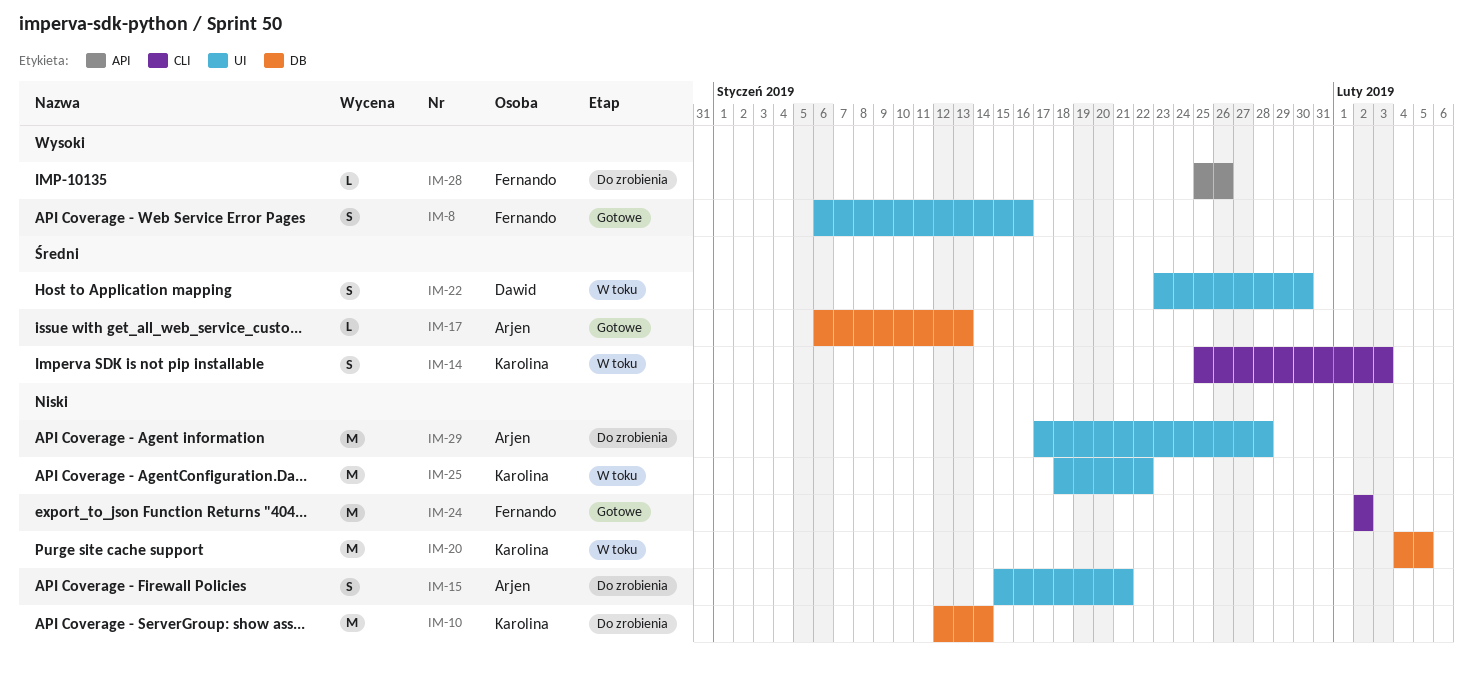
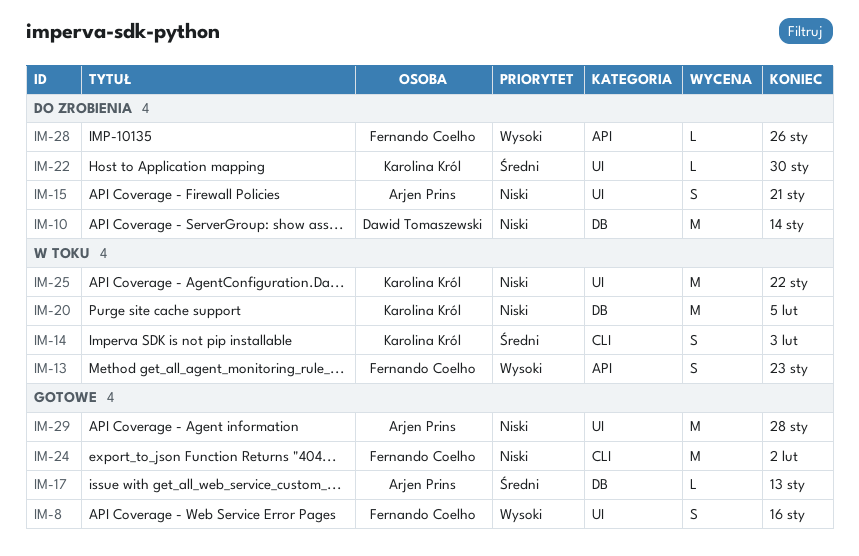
IM-10, owner: Karolina Król -> Dawid Tomaszewski
IM-13: none -> present
IM-22, status: W toku -> Do zrobienia
IM-22, owner: Dawid Tomaszewski -> Karolina Król
IM-22, estimate: S -> L
IM-29, status: Do zrobienia -> Gotowe

